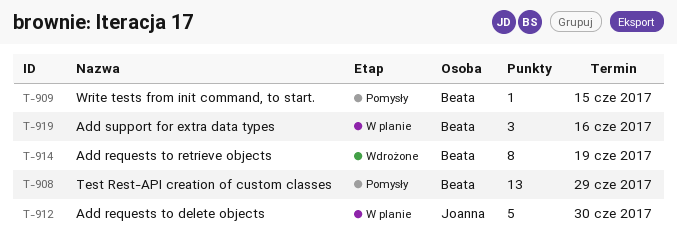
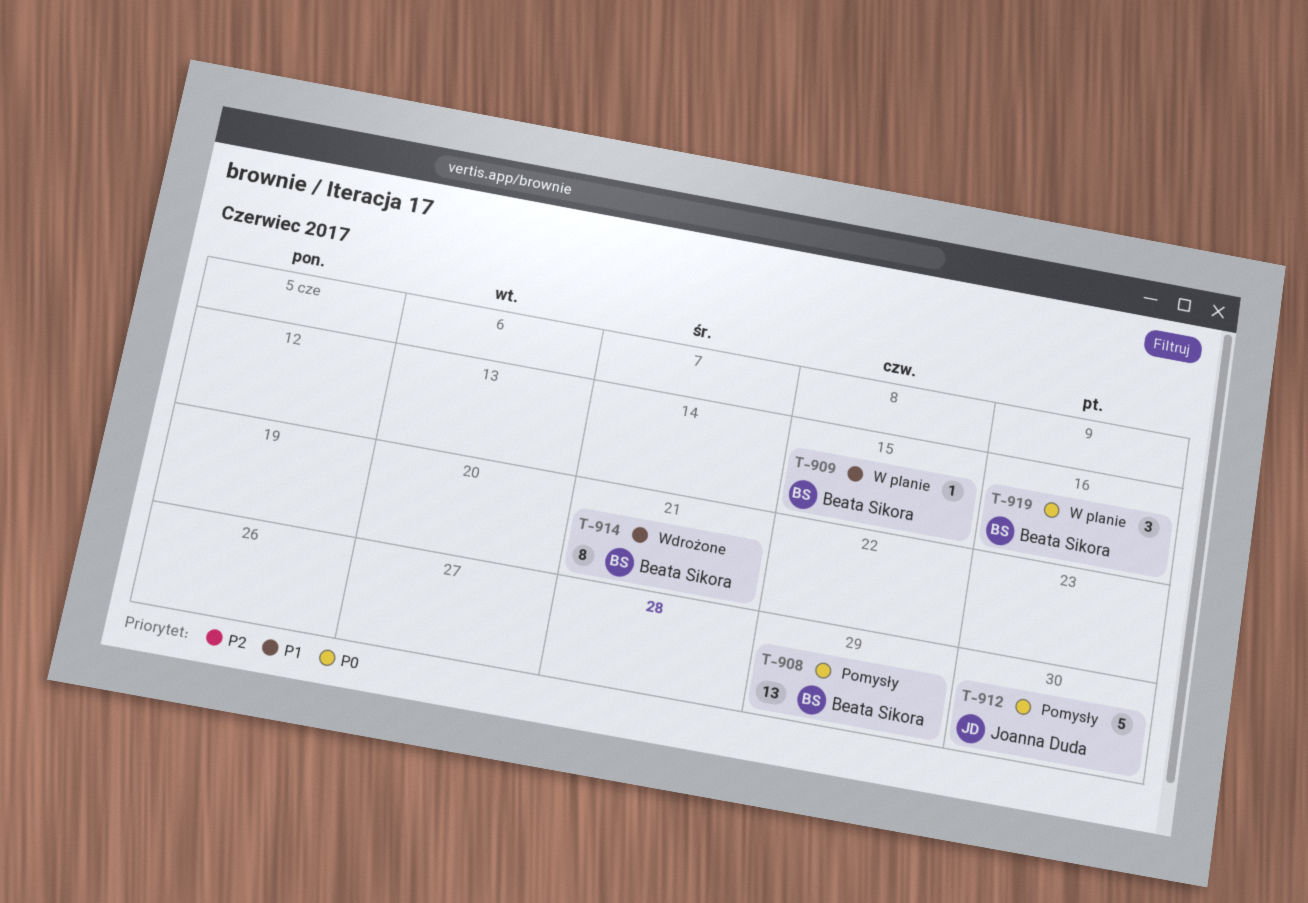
T-909, status: Pomysły -> W planie
T-912, status: W planie -> Pomysły
T-914, due: Jun 19 -> Jun 21

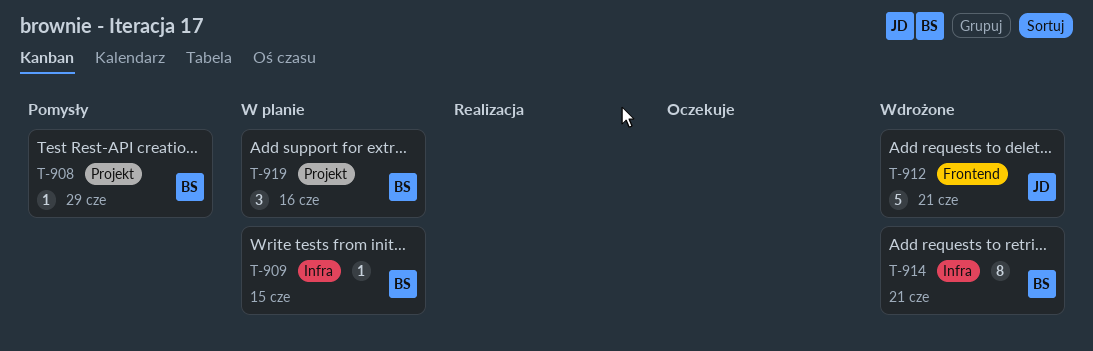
T-908, estimate: 13 -> 1
T-912, status: Pomysły -> Wdrożone
T-912, due: Jun 30 -> Jun 21

